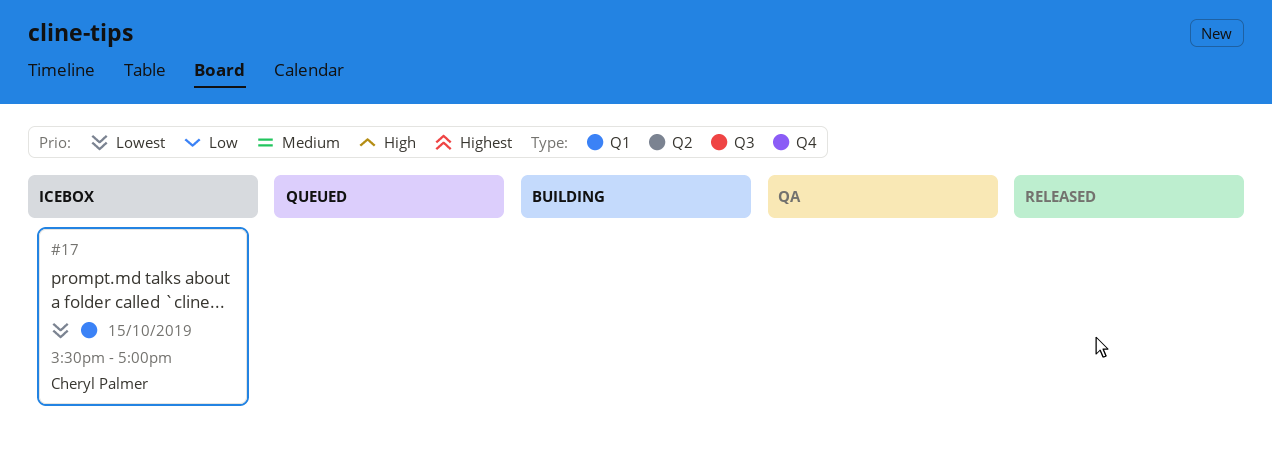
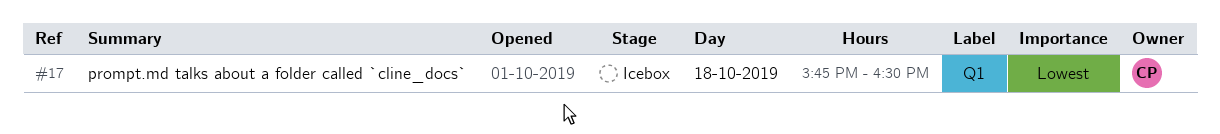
#17, day: Oct 15 -> Oct 18
#17, begins: 15:30 -> 15:45
#17, ends: 17:00 -> 16:30

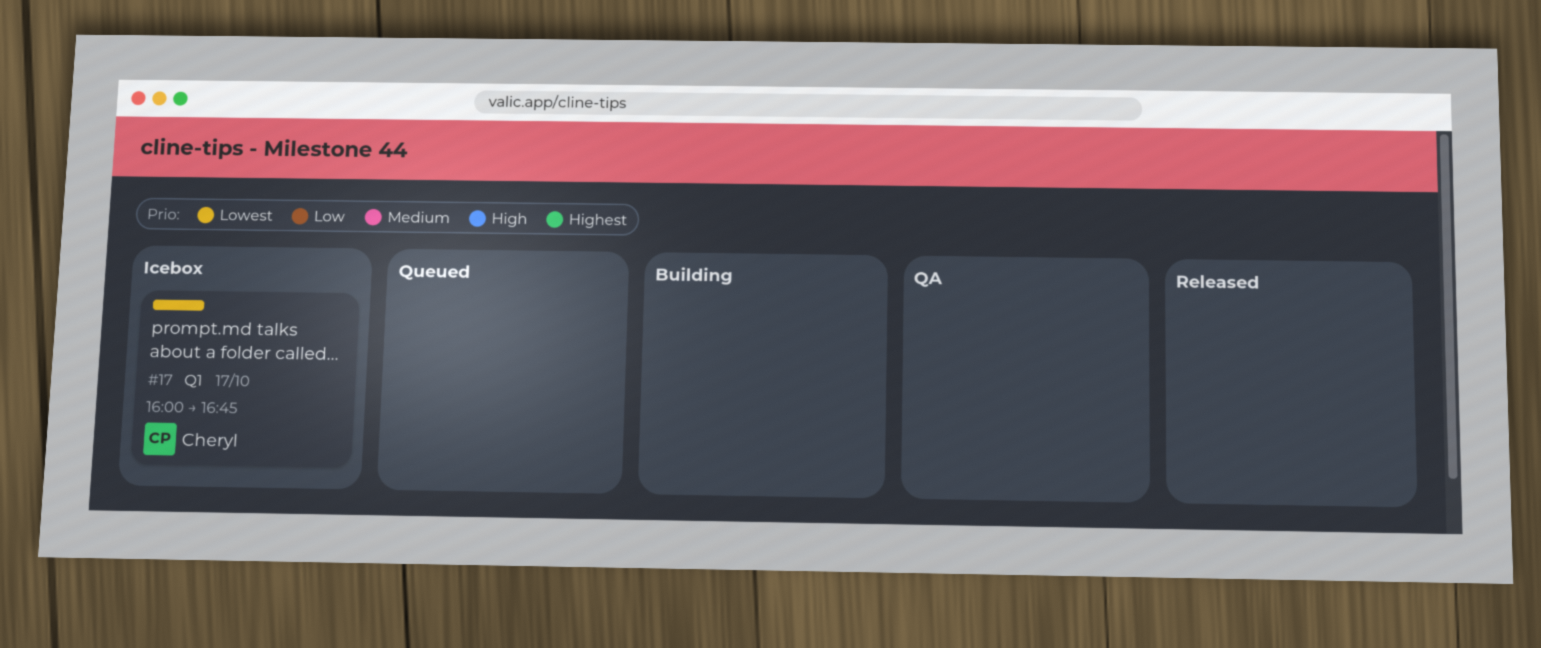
#17, day: Oct 18 -> Oct 17
#17, begins: 15:45 -> 16:00
#17, ends: 16:30 -> 16:45

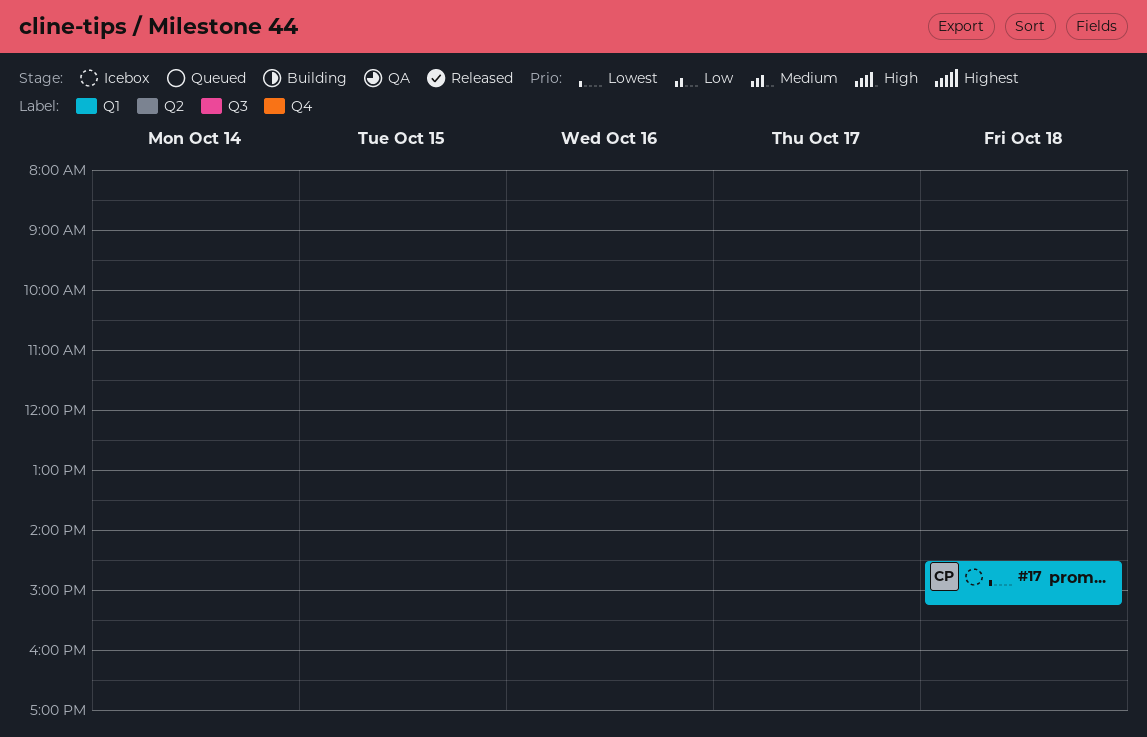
#17, day: Oct 17 -> Oct 18
#17, begins: 16:00 -> 14:30
#17, ends: 16:45 -> 15:15

